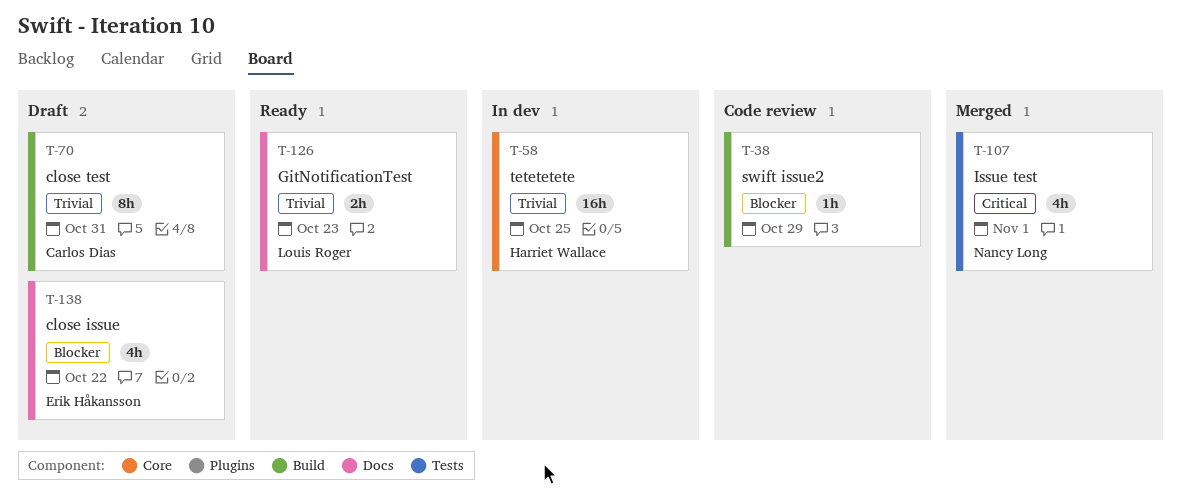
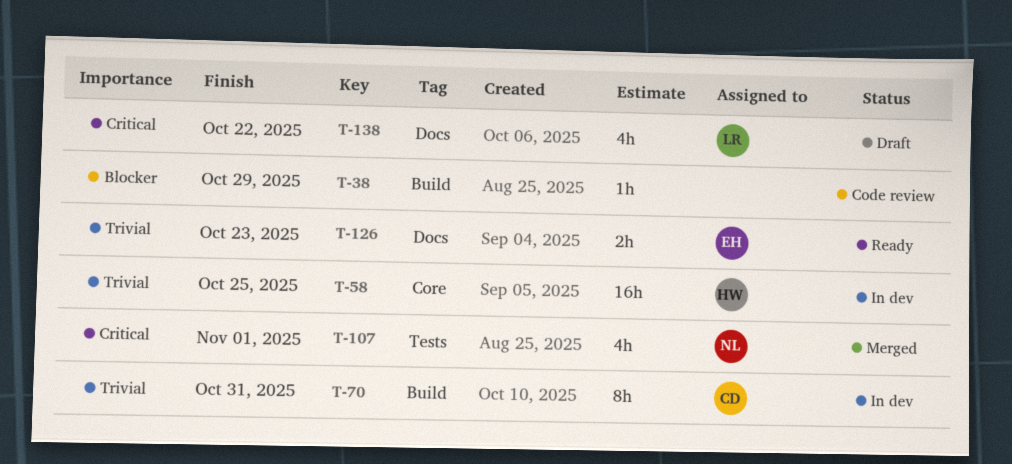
T-70, status: Draft -> In dev
T-126, owner: Louis Roger -> Erik Håkansson
T-138, owner: Erik Håkansson -> Louis Roger
T-138, priority: Blocker -> Critical

